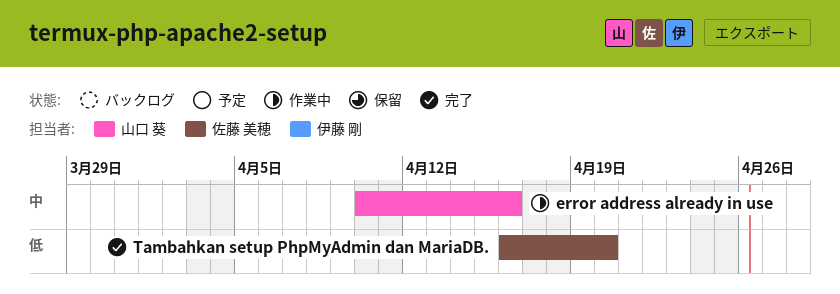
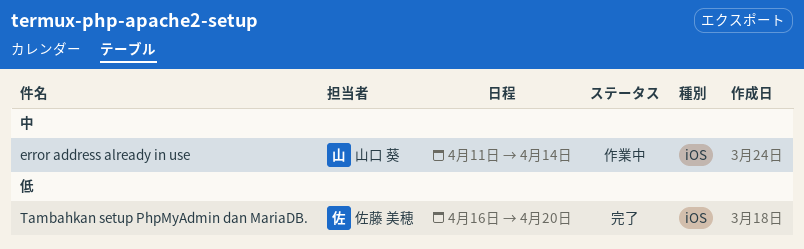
error address already in use, start: Apr 10 -> Apr 11
error address already in use, due: Apr 16 -> Apr 14

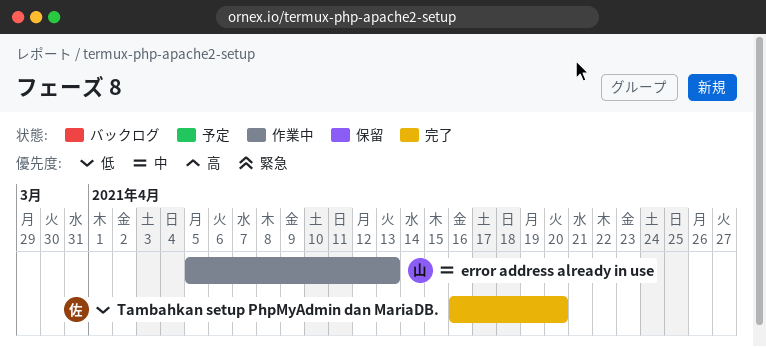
error address already in use, start: Apr 11 -> Apr 5
error address already in use, due: Apr 14 -> Apr 13

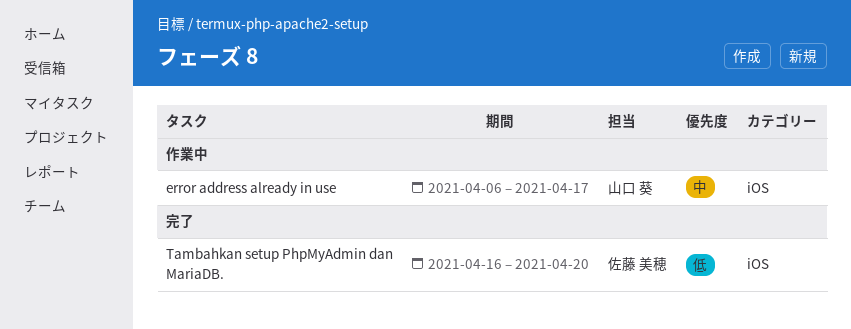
error address already in use, start: Apr 5 -> Apr 6
error address already in use, due: Apr 13 -> Apr 17

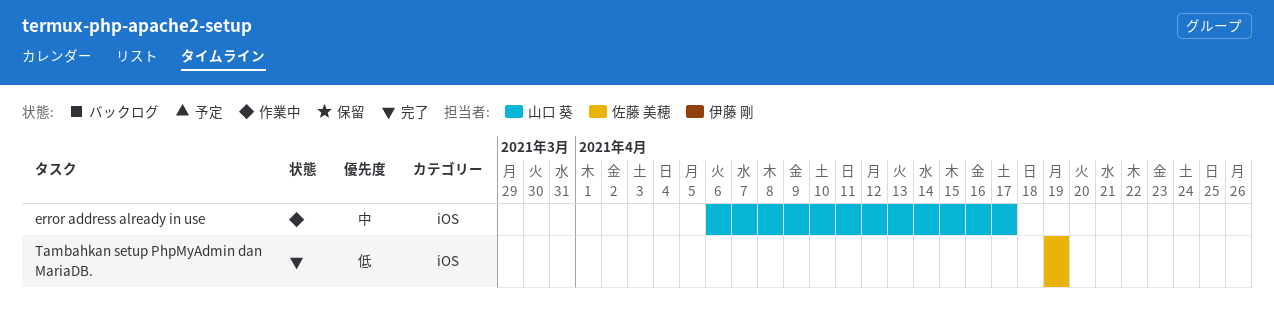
Tambahkan setup PhpMyAdmin dan MariaDB., start: Apr 16 -> Apr 19
Tambahkan setup PhpMyAdmin dan MariaDB., due: Apr 20 -> Apr 19

